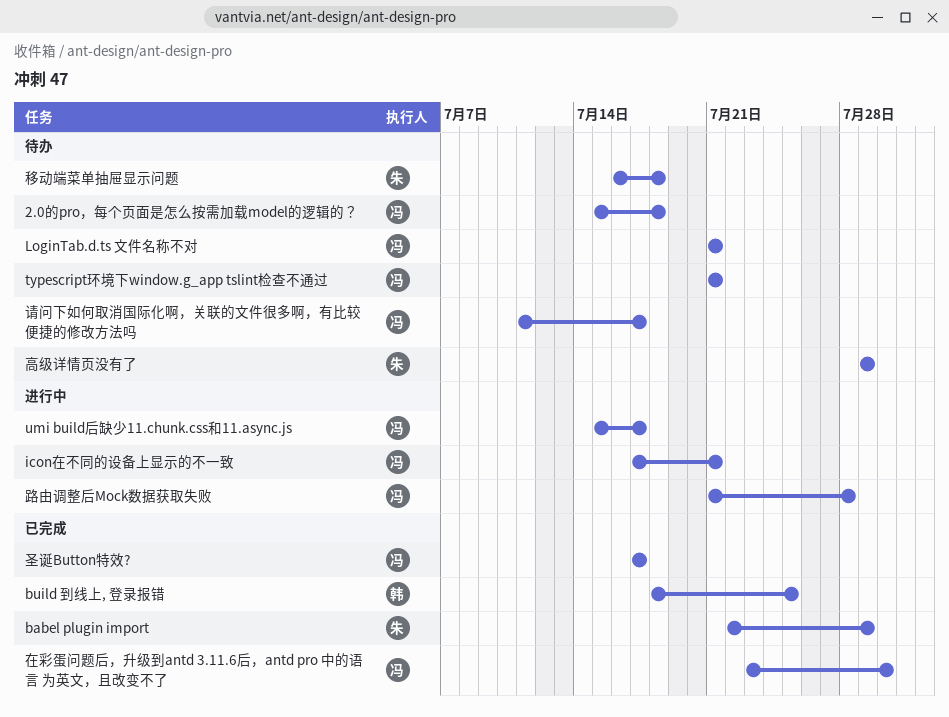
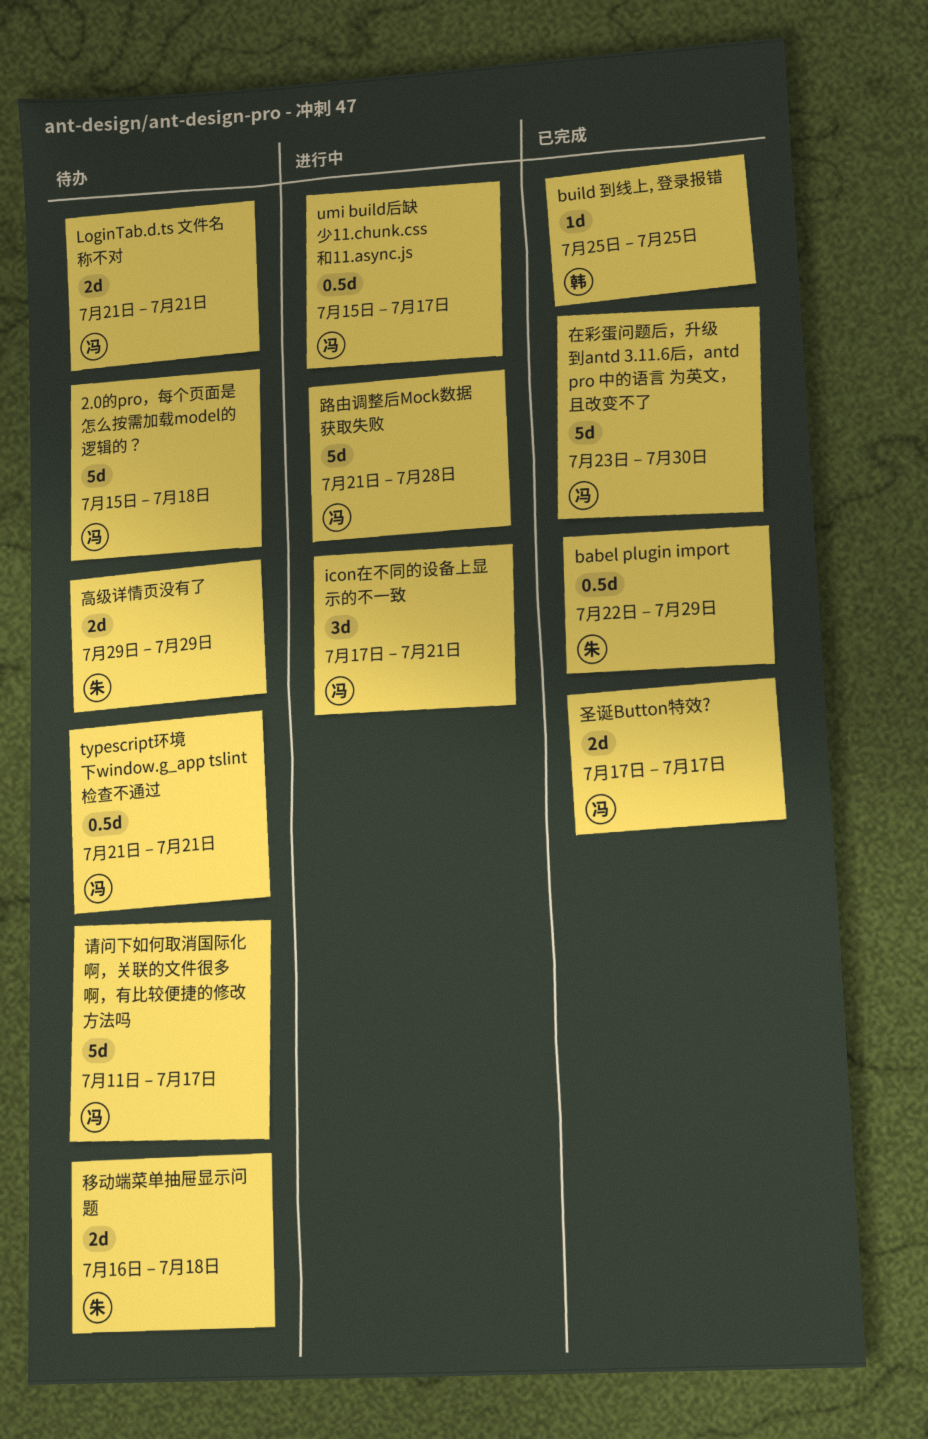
build 到线上, 登录报错, start: Jul 18 -> Jul 25

